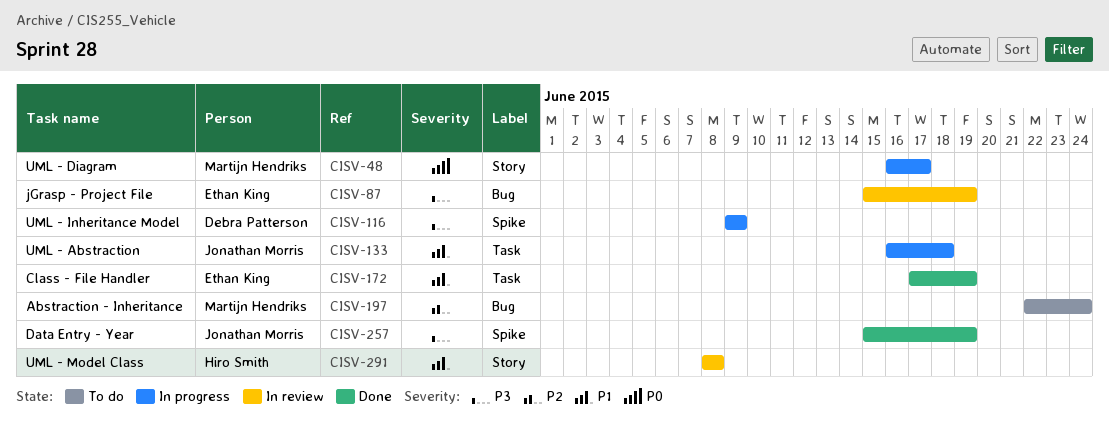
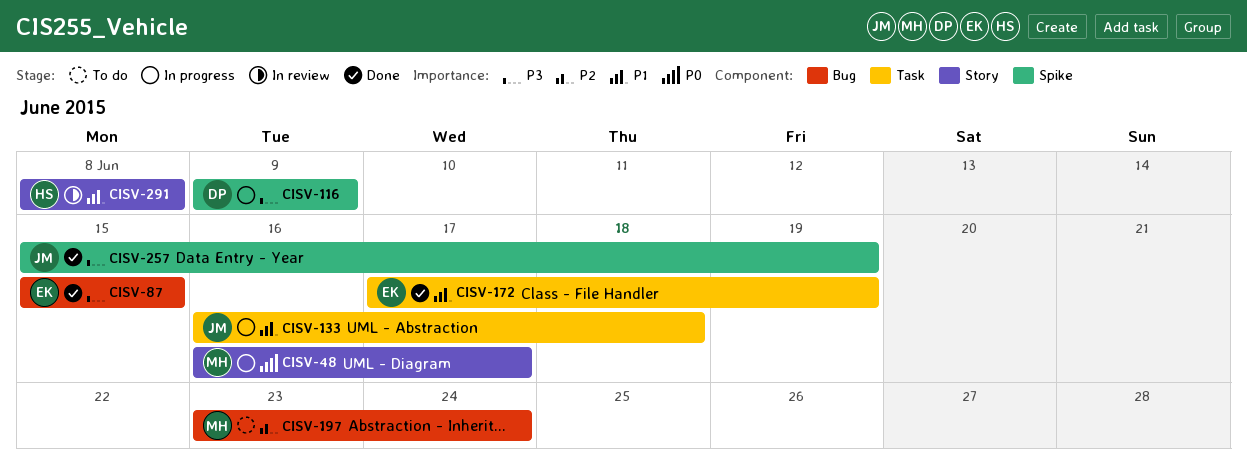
CISV-87, status: In review -> Done
CISV-87, due: Jun 19 -> Jun 15
CISV-197, start: Jun 22 -> Jun 23

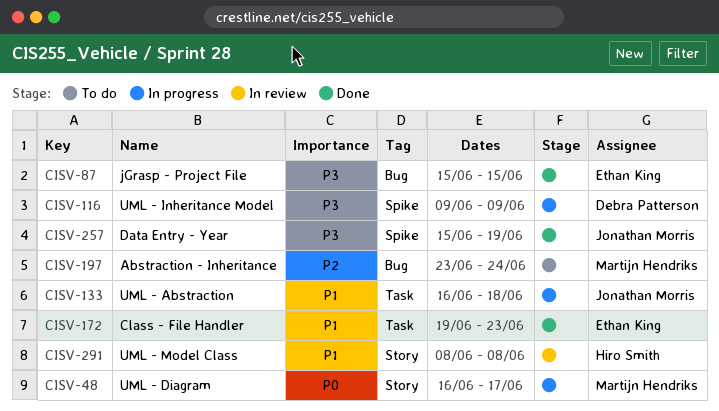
CISV-172, start: Jun 17 -> Jun 19
CISV-172, due: Jun 19 -> Jun 23

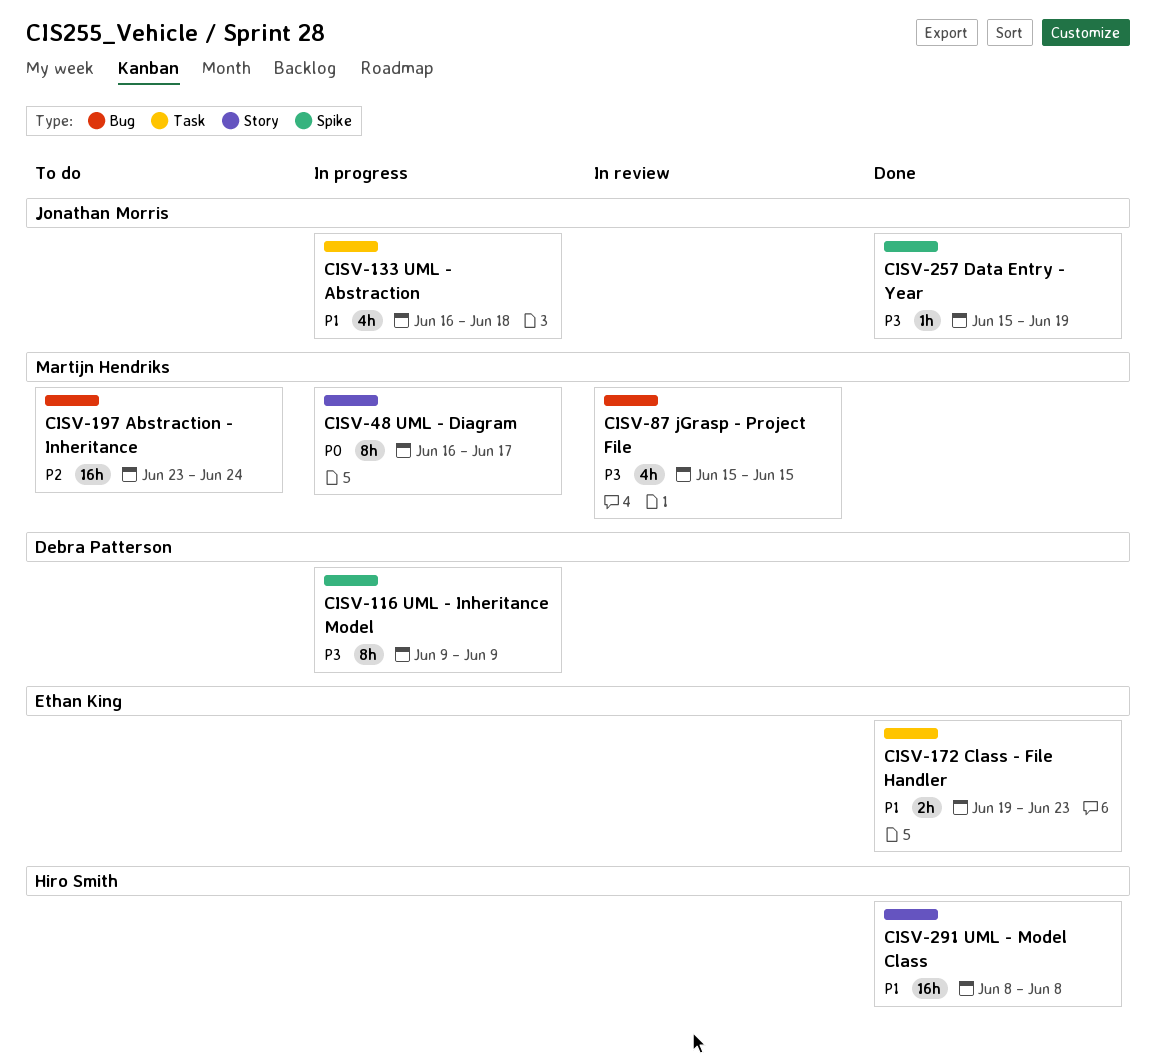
CISV-87, status: Done -> In review
CISV-87, owner: Ethan King -> Martijn Hendriks
CISV-291, status: In review -> Done

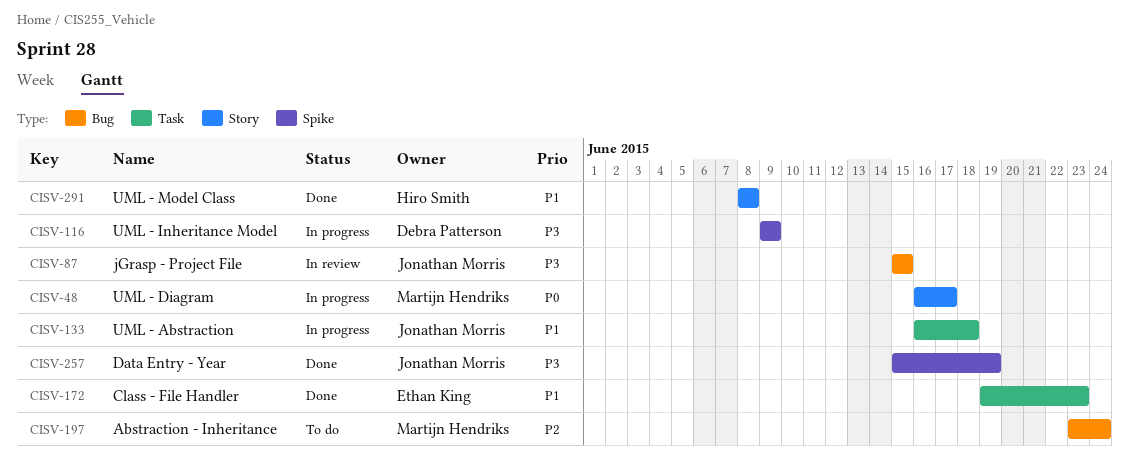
CISV-87, owner: Martijn Hendriks -> Jonathan Morris

